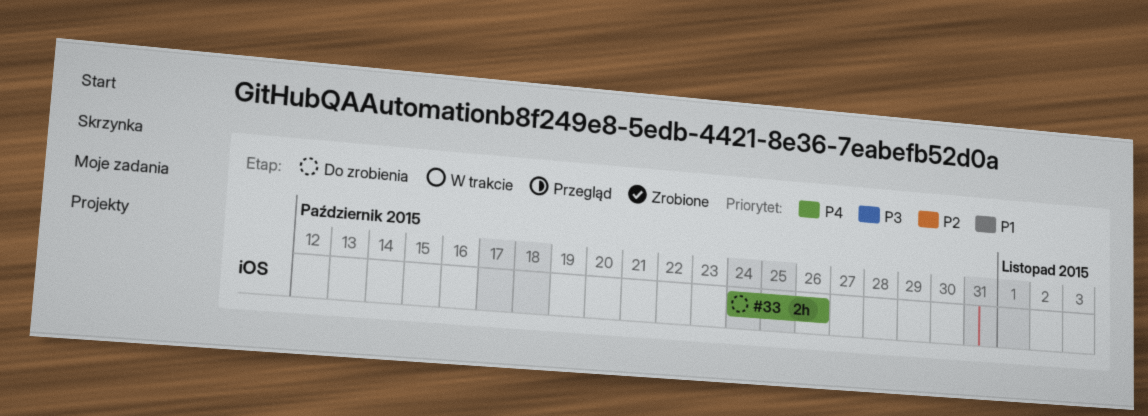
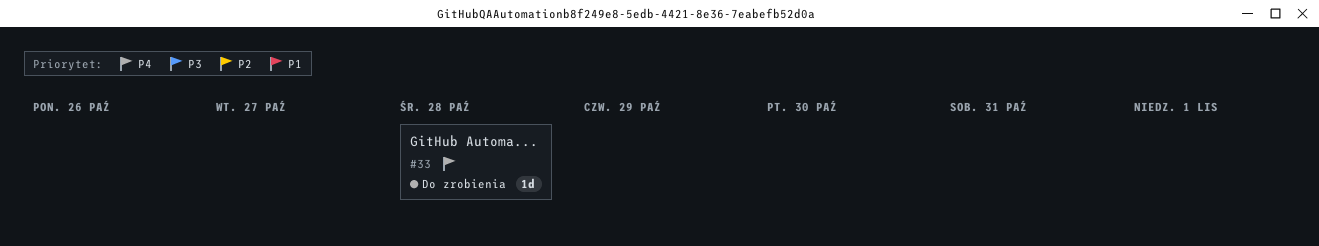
#33, estimate: 2h -> 1d
#33, due: Oct 26 -> Oct 28

